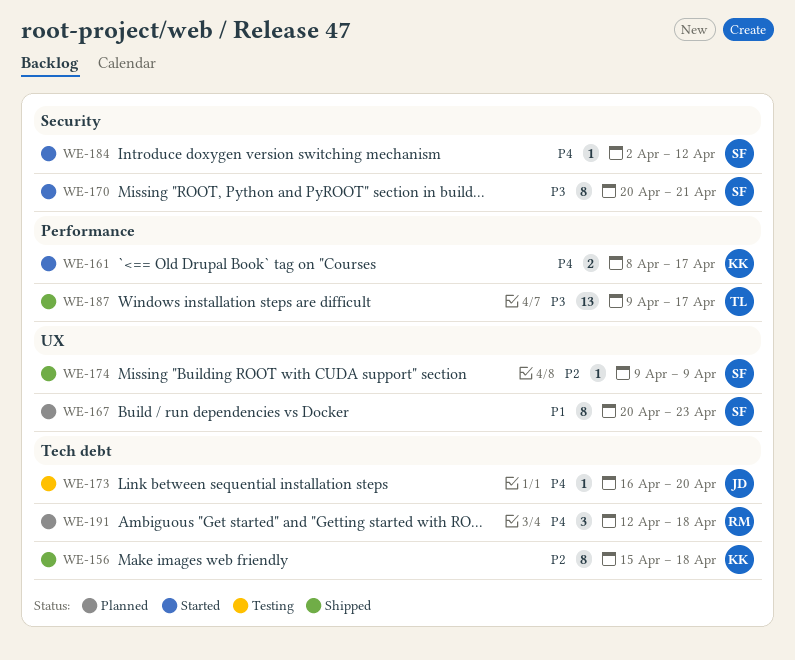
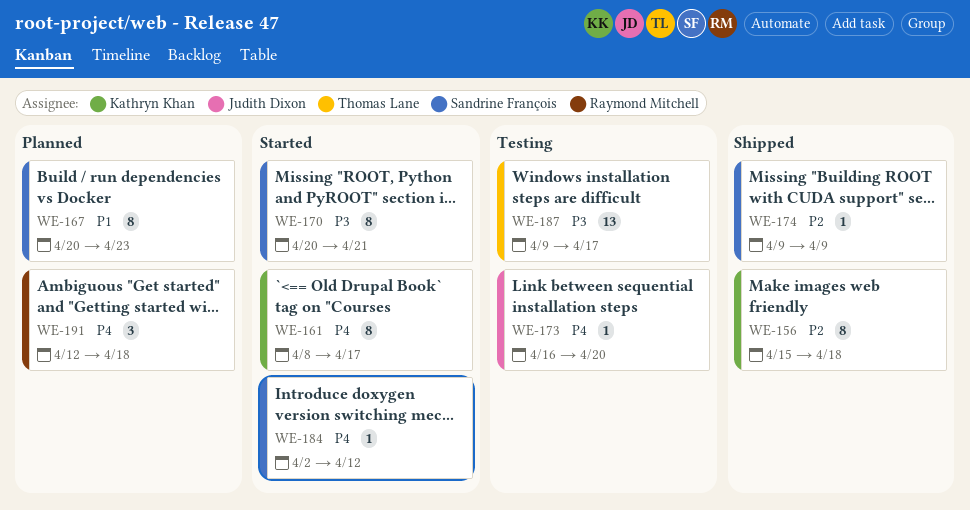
WE-161, estimate: 2 -> 8
WE-187, status: Shipped -> Testing

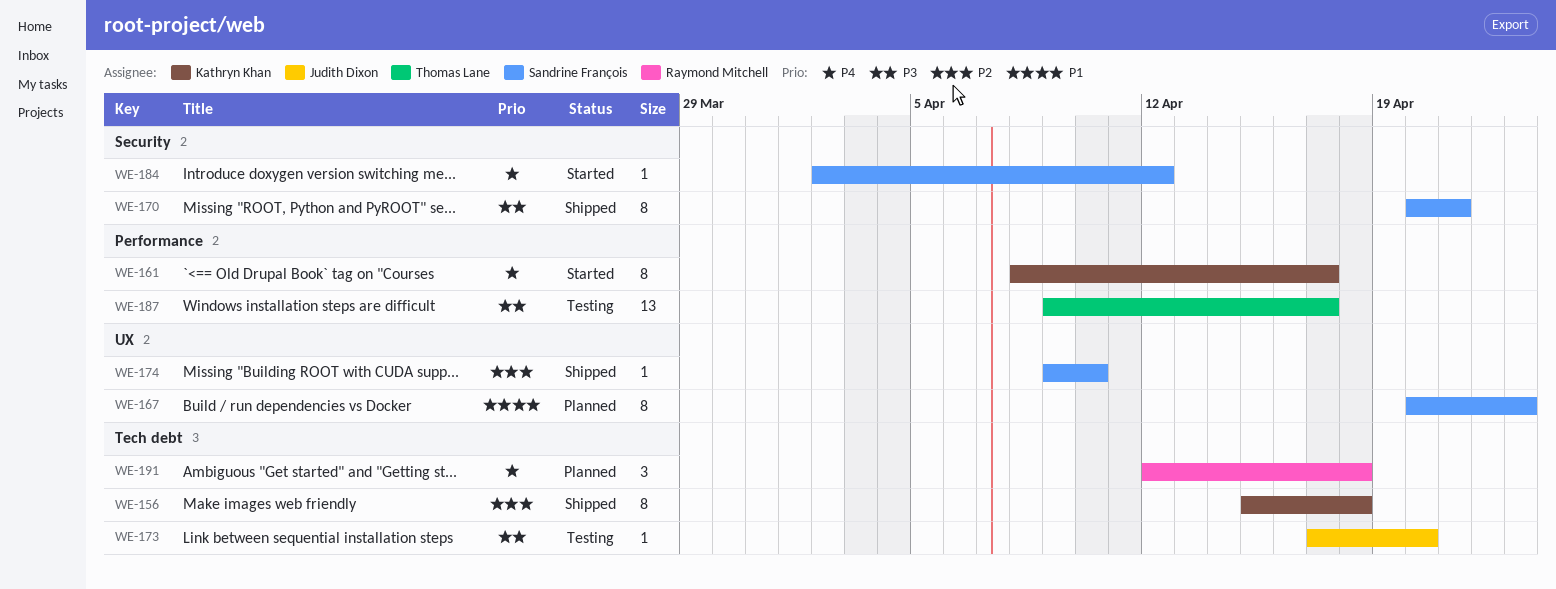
WE-170, status: Started -> Shipped
WE-173, priority: P4 -> P3
WE-173, start: Apr 16 -> Apr 17
WE-174, due: Apr 9 -> Apr 10

